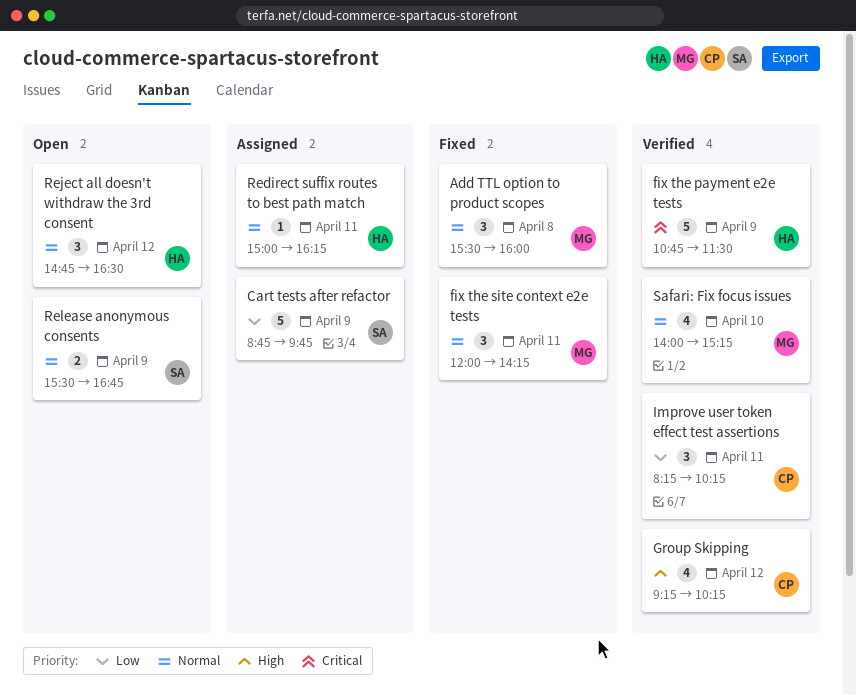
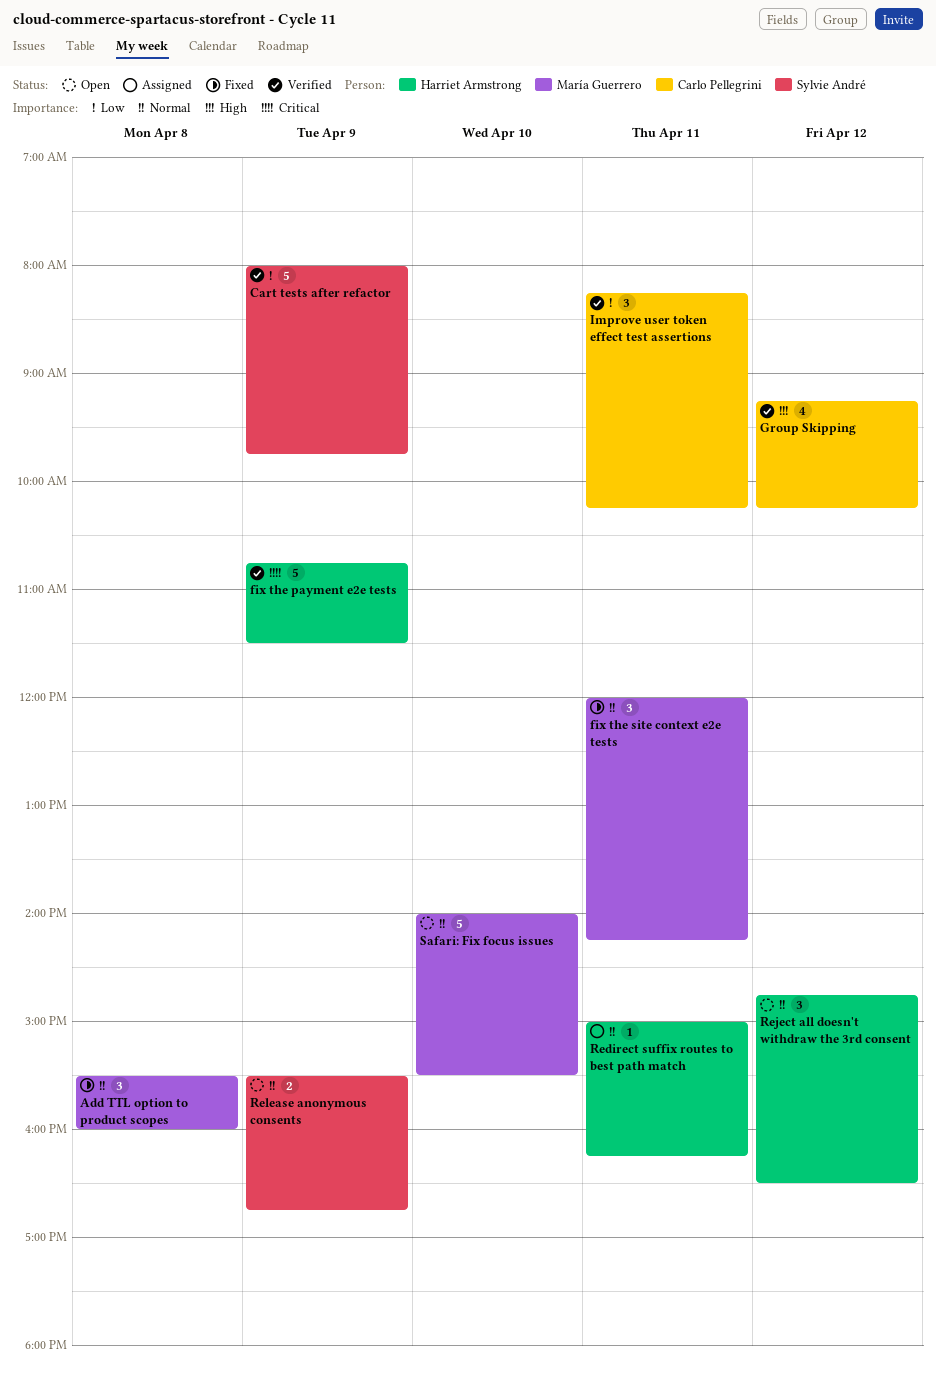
Cart tests after refactor, status: Assigned -> Verified
Cart tests after refactor, begins: 08:45 -> 08:00
Safari: Fix focus issues, status: Verified -> Open
Safari: Fix focus issues, estimate: 4 -> 5
Safari: Fix focus issues, ends: 15:15 -> 15:30

